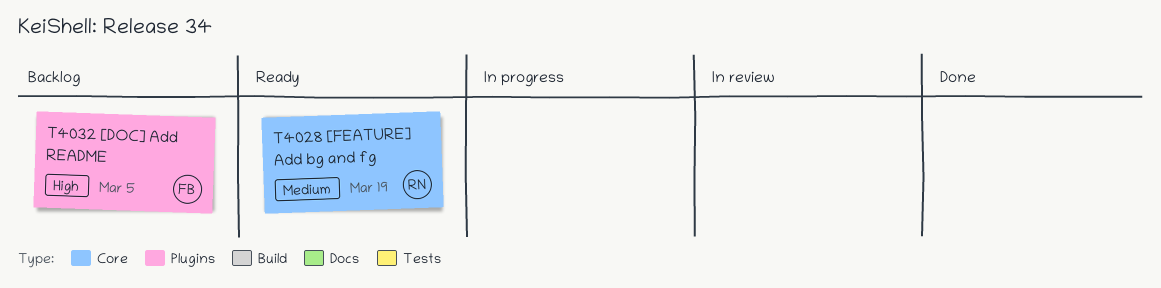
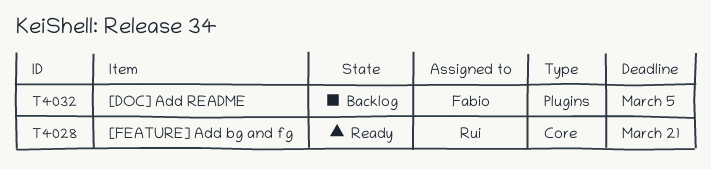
T4028, due: Mar 19 -> Mar 21

